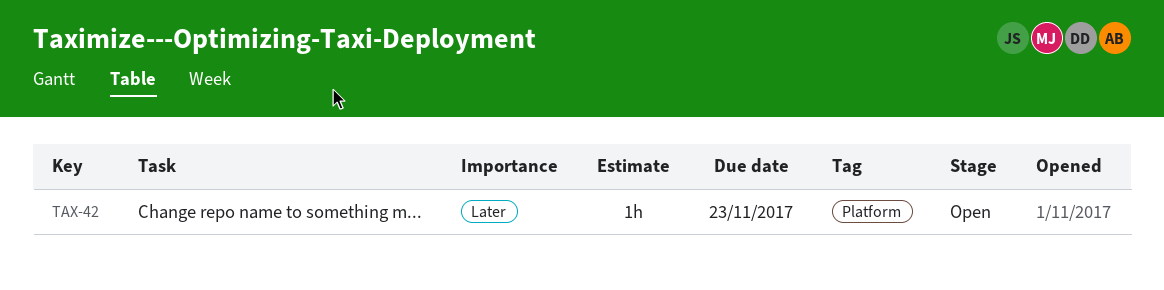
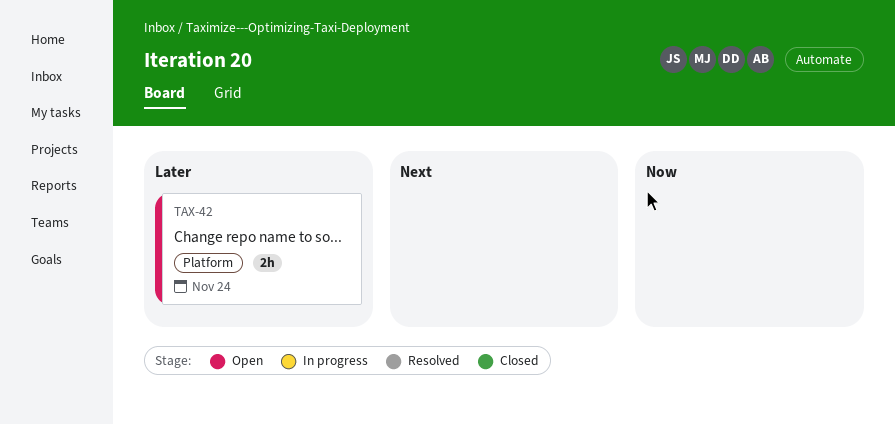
TAX-42, estimate: 1h -> 2h
TAX-42, due: Nov 23 -> Nov 24

